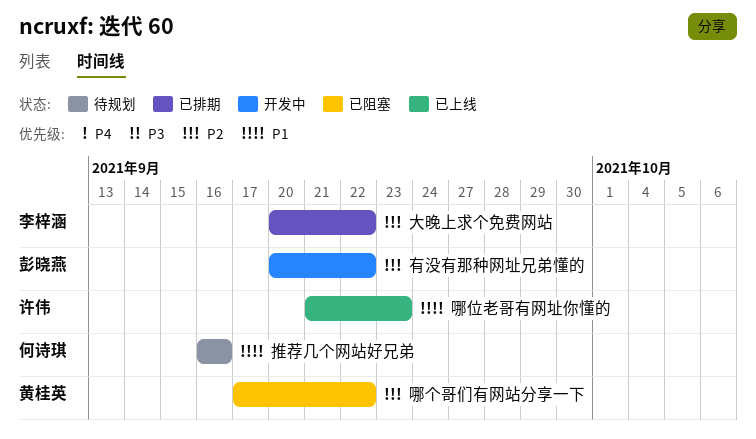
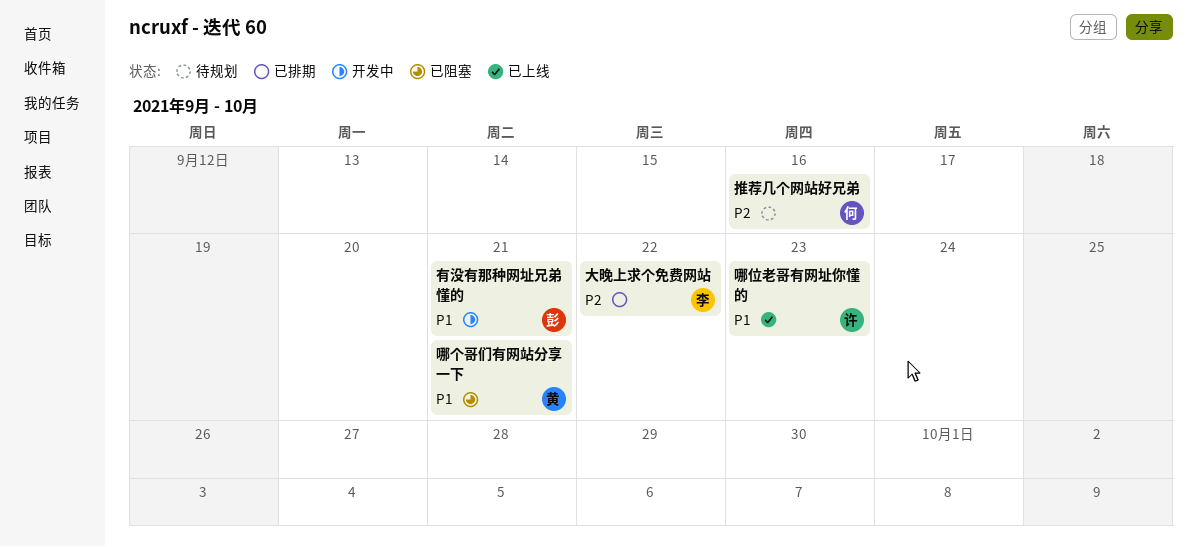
哪个哥们有网站分享一下, priority: P2 -> P1
哪个哥们有网站分享一下, due: Sep 22 -> Sep 21
推荐几个网站好兄弟, priority: P1 -> P2
有没有那种网址兄弟懂的, priority: P2 -> P1
有没有那种网址兄弟懂的, due: Sep 22 -> Sep 21

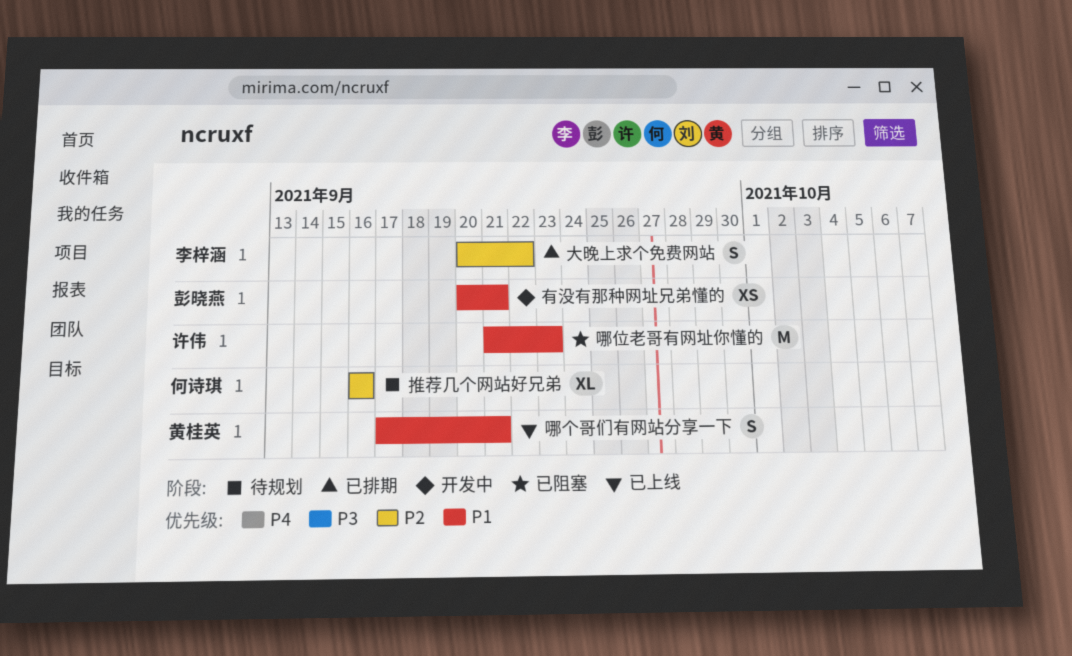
哪个哥们有网站分享一下, status: 已阻塞 -> 已上线
哪位老哥有网址你懂的, status: 已上线 -> 已阻塞

